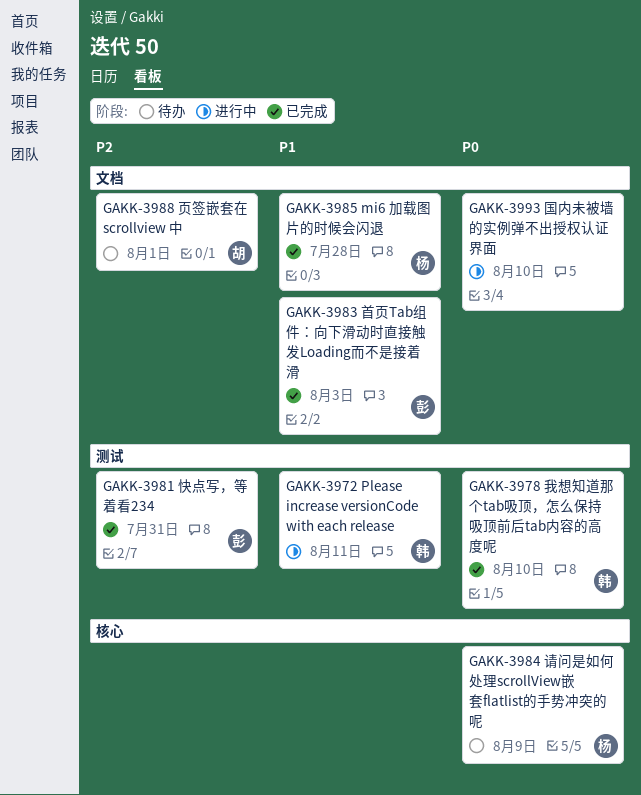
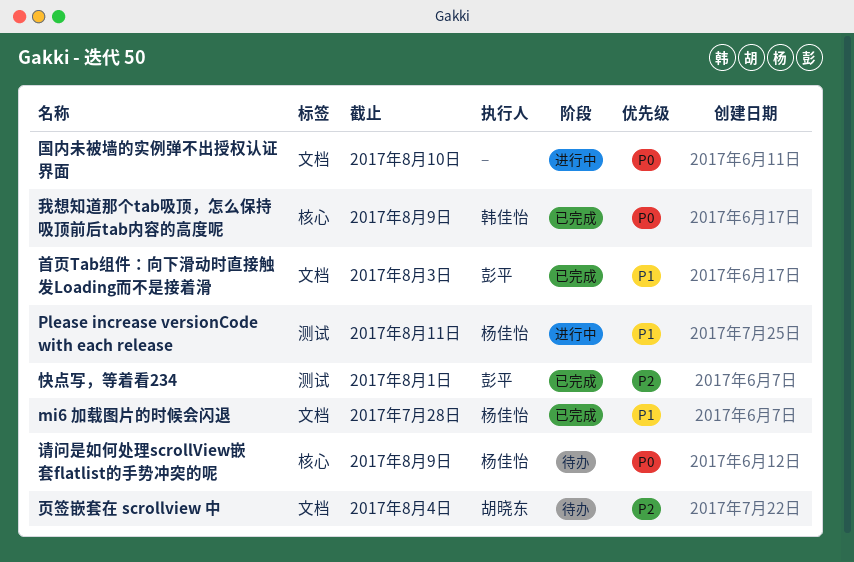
Please increase versionCode with each release, owner: 韩佳怡 -> 杨佳怡
快点写，等着看234, due: Jul 31 -> Aug 1
我想知道那个tab吸顶，怎么保持吸顶前后tab内容的高度呢, label: 测试 -> 核心
我想知道那个tab吸顶，怎么保持吸顶前后tab内容的高度呢, due: Aug 10 -> Aug 9
页签嵌套在 scrollview 中, due: Aug 1 -> Aug 4

